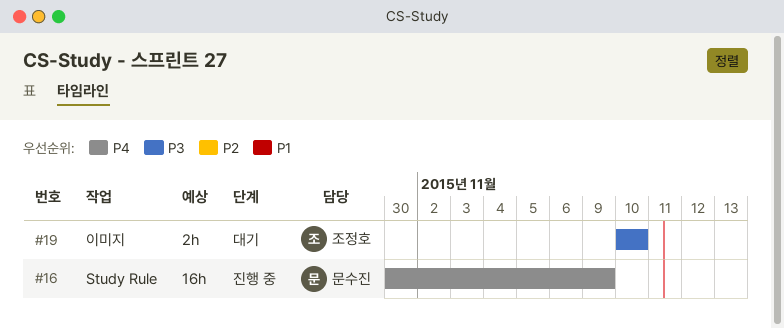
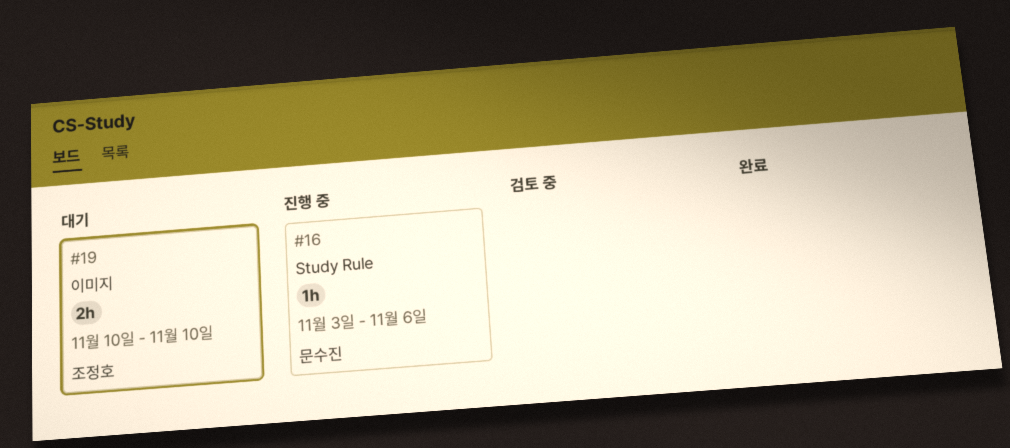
#16, estimate: 16h -> 1h
#16, start: Oct 30 -> Nov 3
#16, due: Nov 9 -> Nov 6

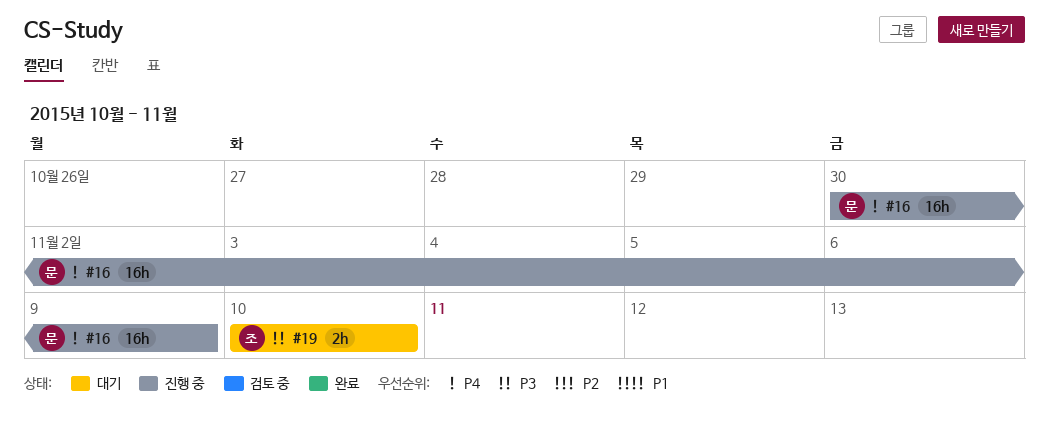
#16, estimate: 1h -> 16h
#16, start: Nov 3 -> Oct 30
#16, due: Nov 6 -> Nov 9

